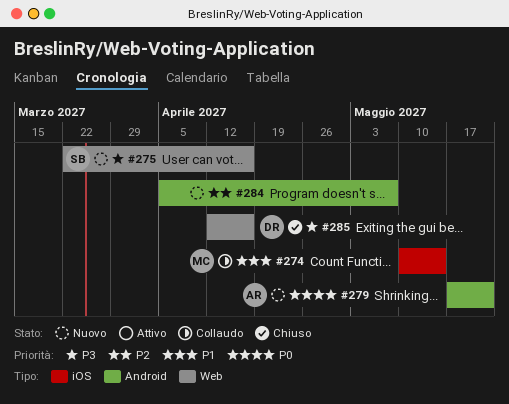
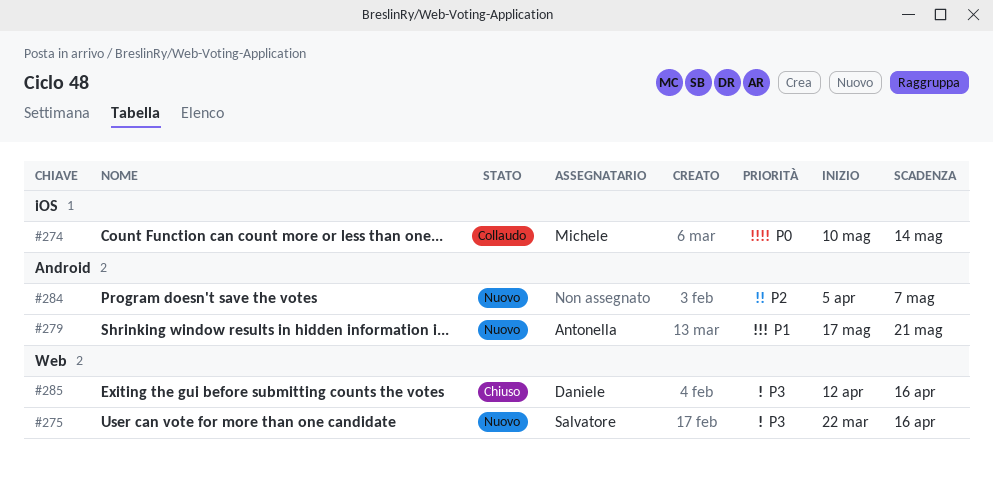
#274, priority: P1 -> P0
#279, priority: P0 -> P1

